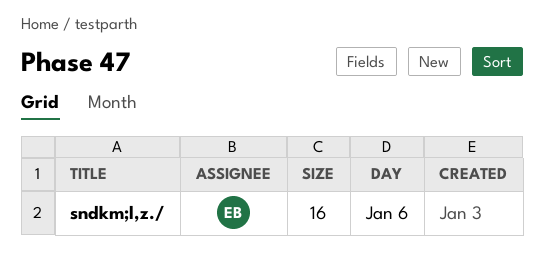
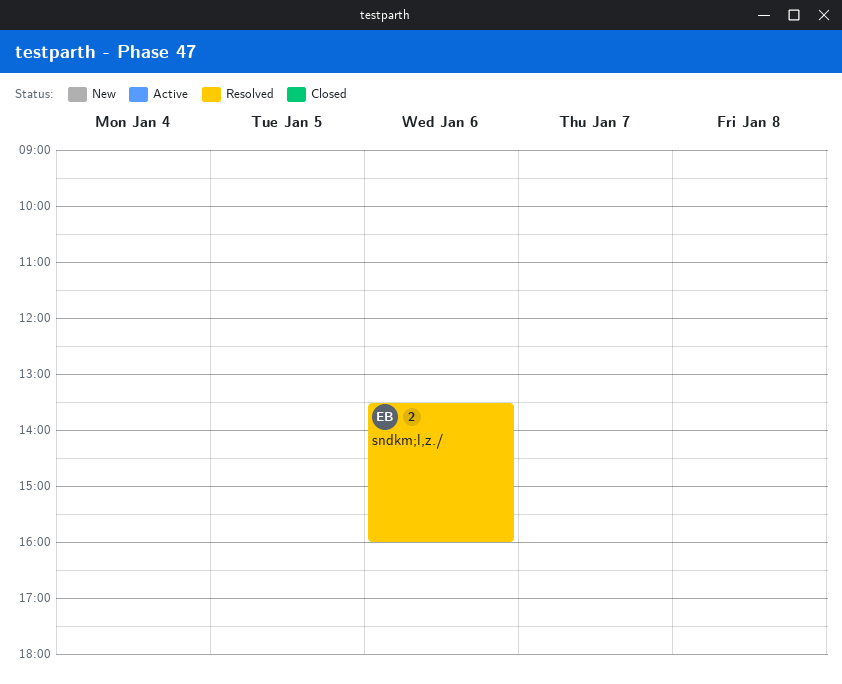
sndkm;l,z./, estimate: 16 -> 2

